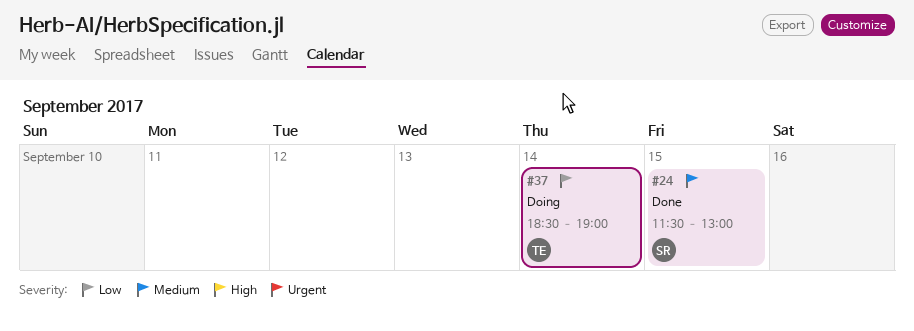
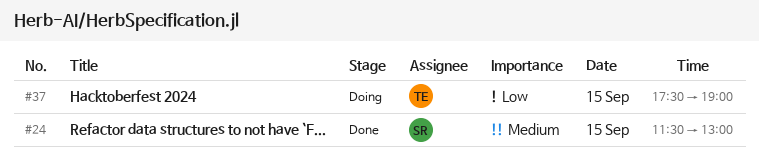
#37, day: Sep 14 -> Sep 15
#37, begins: 18:30 -> 17:30

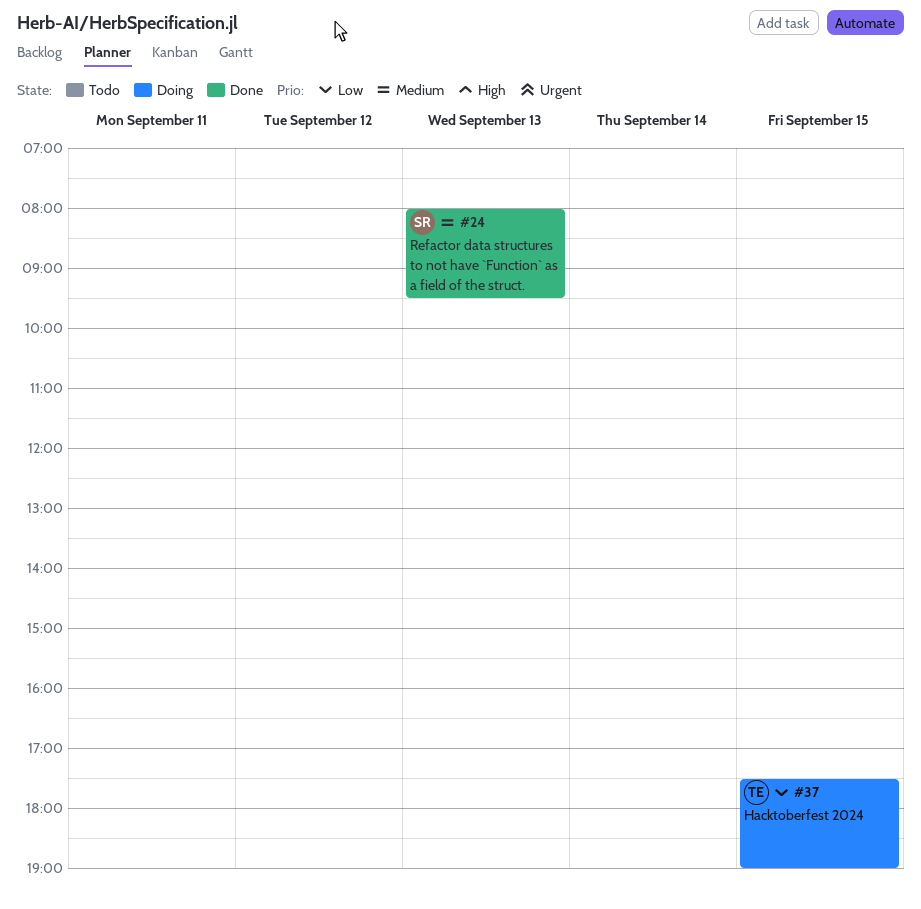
#24, day: Sep 15 -> Sep 13
#24, begins: 11:30 -> 08:00
#24, ends: 13:00 -> 09:30

